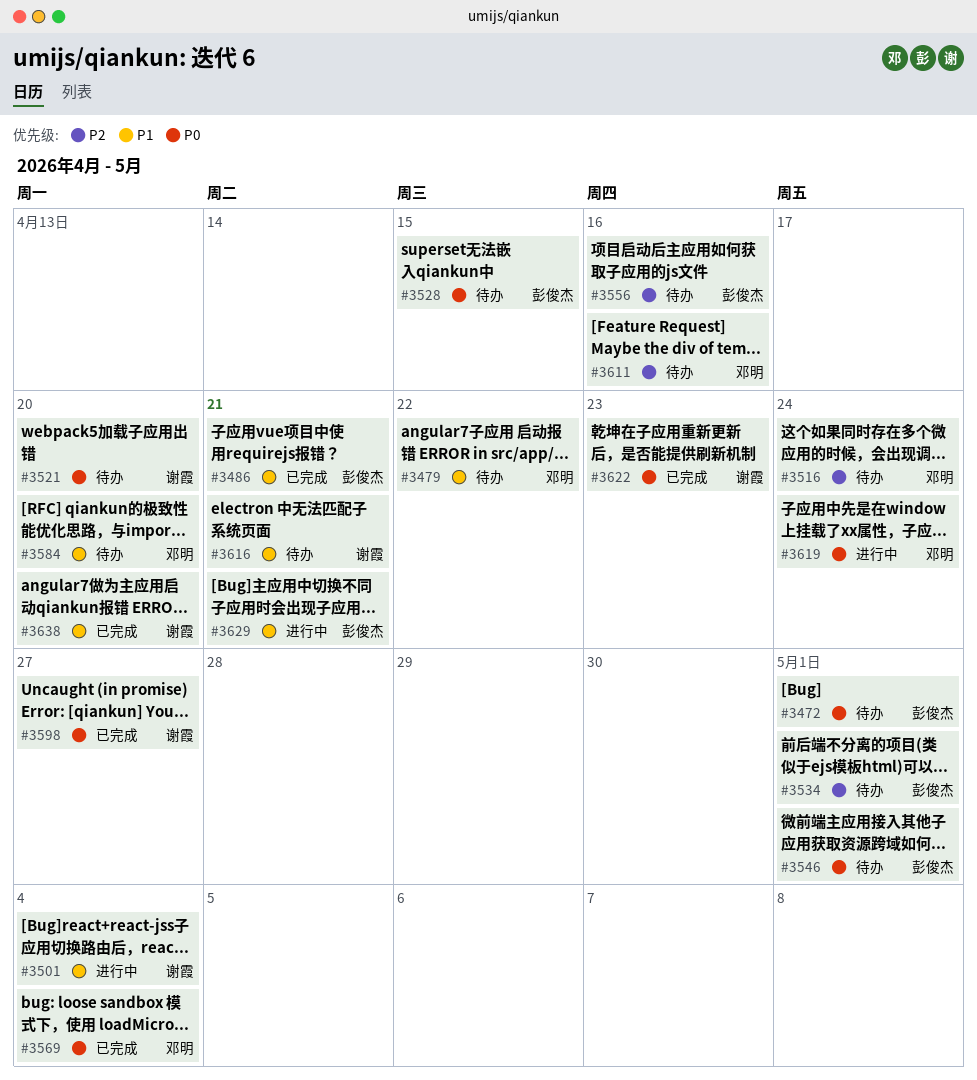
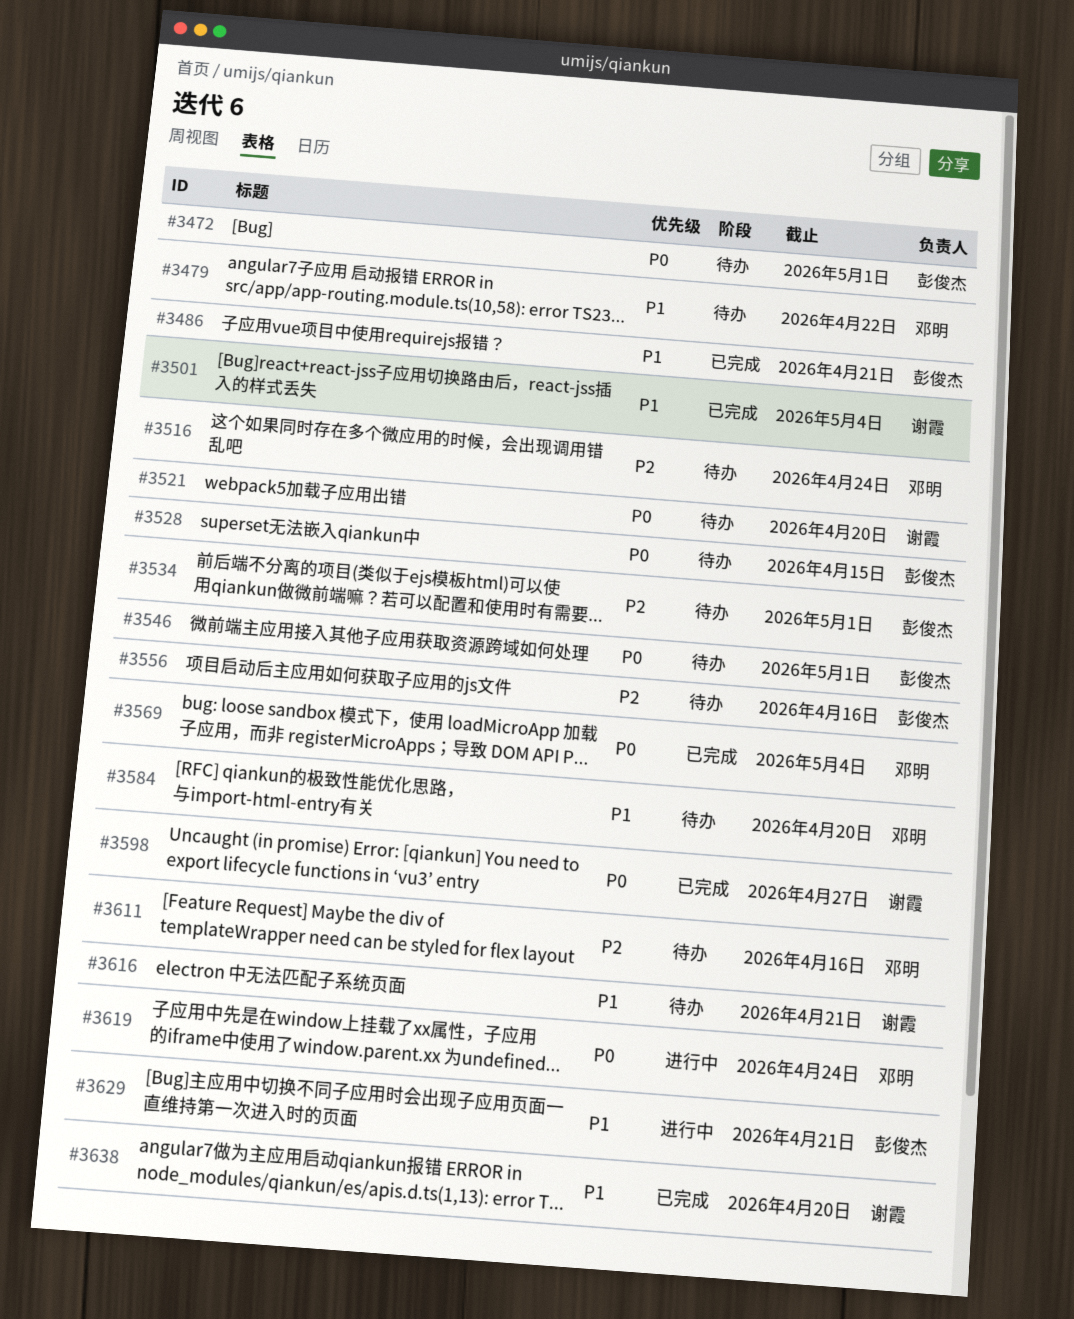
#3501, status: 进行中 -> 已完成
#3622: present -> none

